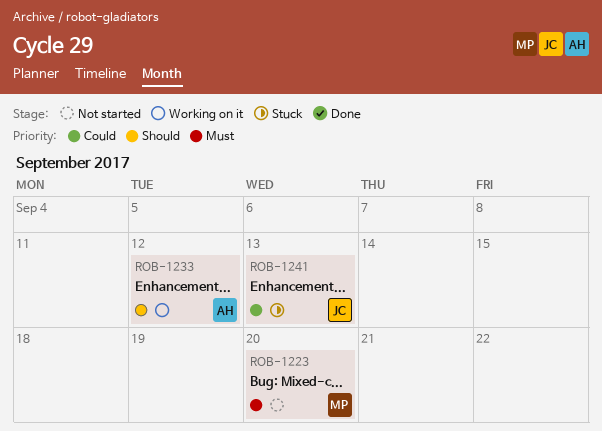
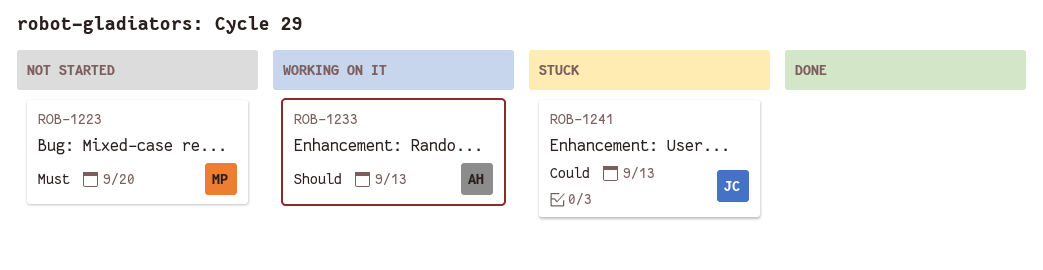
ROB-1233, due: Sep 12 -> Sep 13

